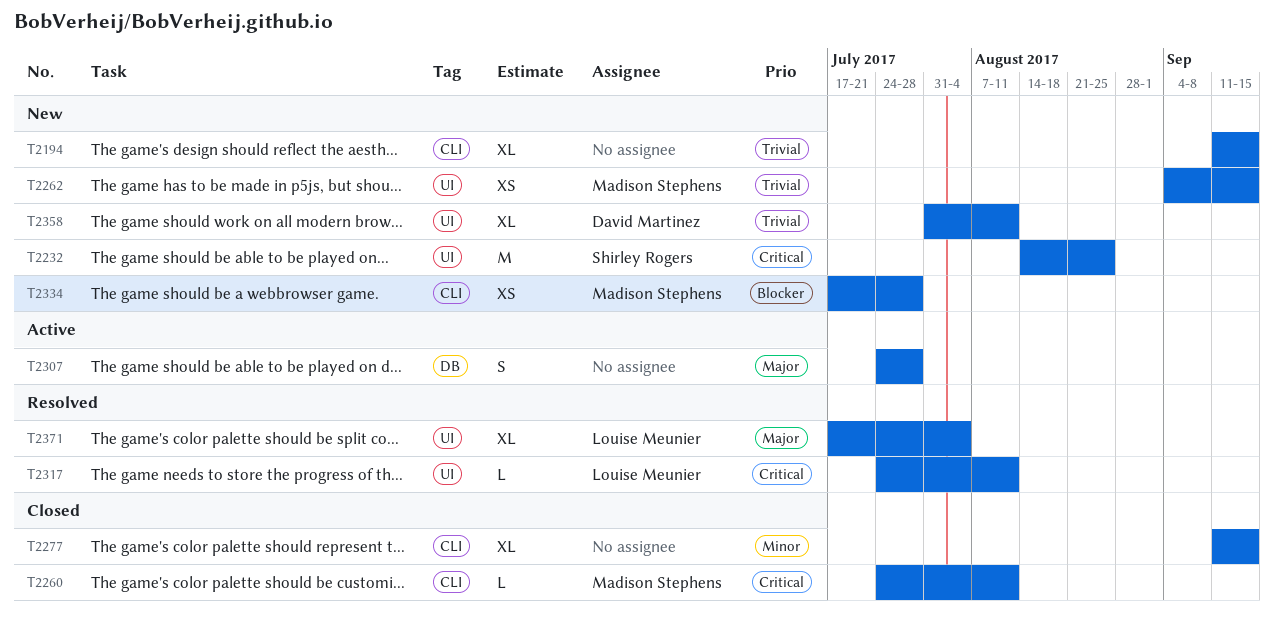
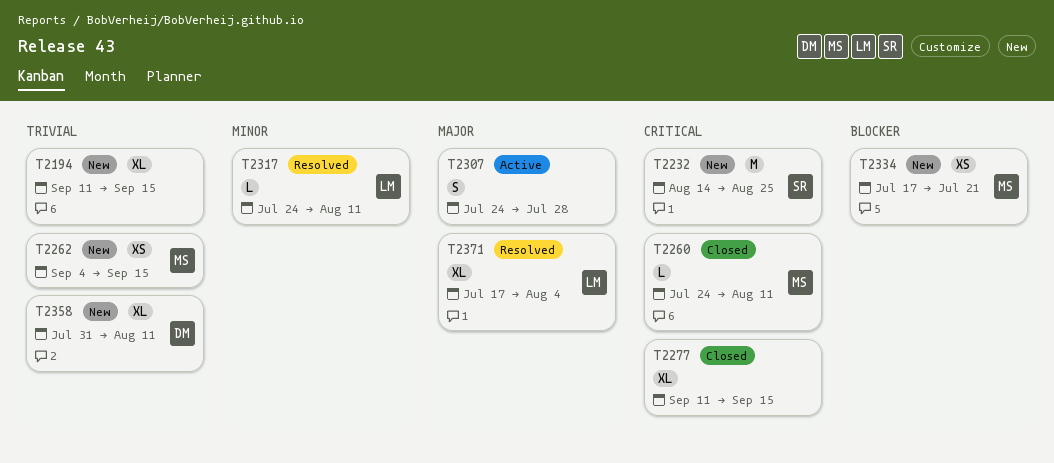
T2277, priority: Minor -> Critical
T2317, priority: Critical -> Minor
T2334, due: Jul 28 -> Jul 21

